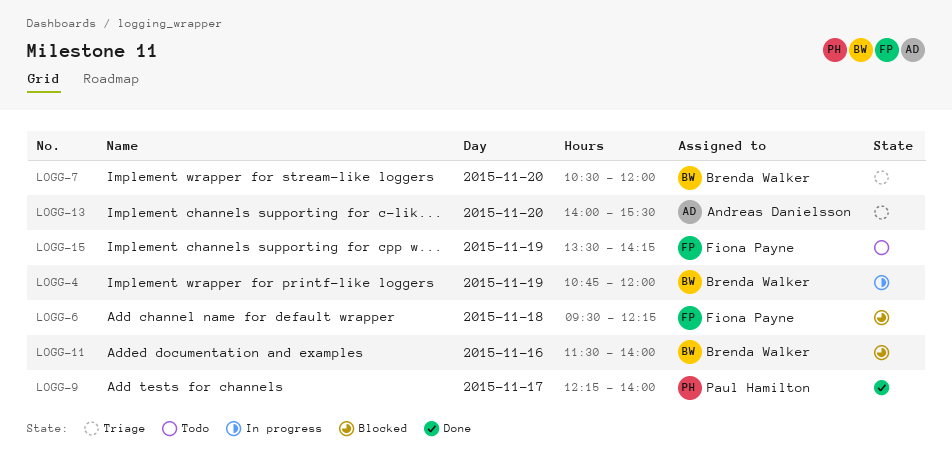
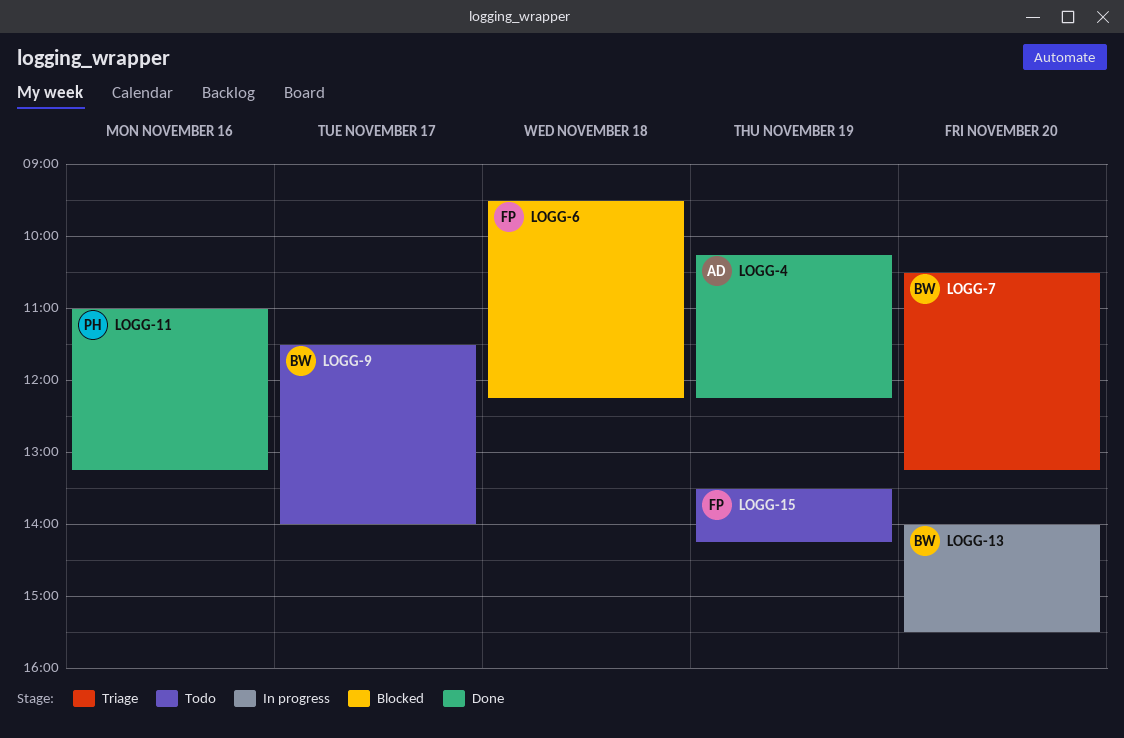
LOGG-4, status: In progress -> Done
LOGG-4, owner: Brenda Walker -> Andreas Danielsson
LOGG-4, begins: 10:45 -> 10:15
LOGG-4, ends: 12:00 -> 12:15
LOGG-7, ends: 12:00 -> 13:15
LOGG-9, status: Done -> Todo
LOGG-9, owner: Paul Hamilton -> Brenda Walker
LOGG-9, begins: 12:15 -> 11:30
LOGG-11, status: Blocked -> Done
LOGG-11, owner: Brenda Walker -> Paul Hamilton
LOGG-11, begins: 11:30 -> 11:00
LOGG-11, ends: 14:00 -> 13:15
LOGG-13, status: Triage -> In progress
LOGG-13, owner: Andreas Danielsson -> Brenda Walker

